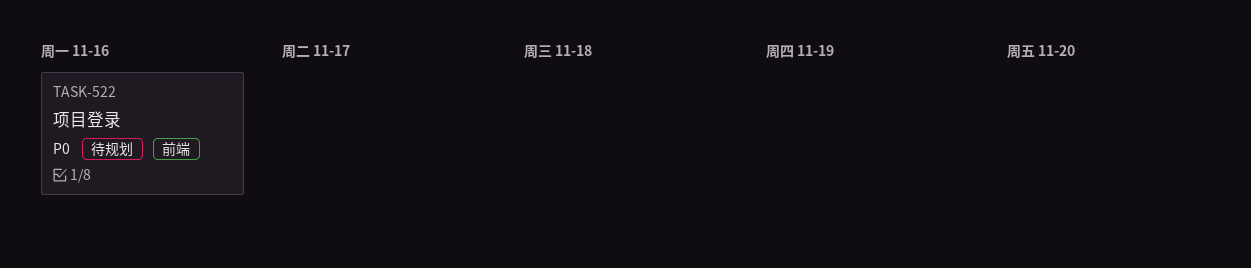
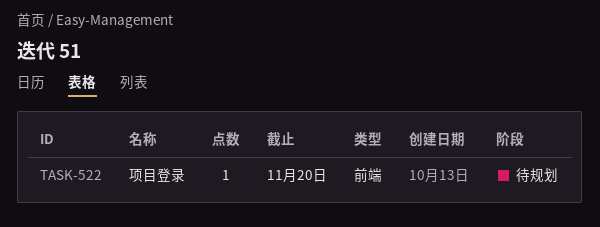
TASK-522, due: Nov 16 -> Nov 20

